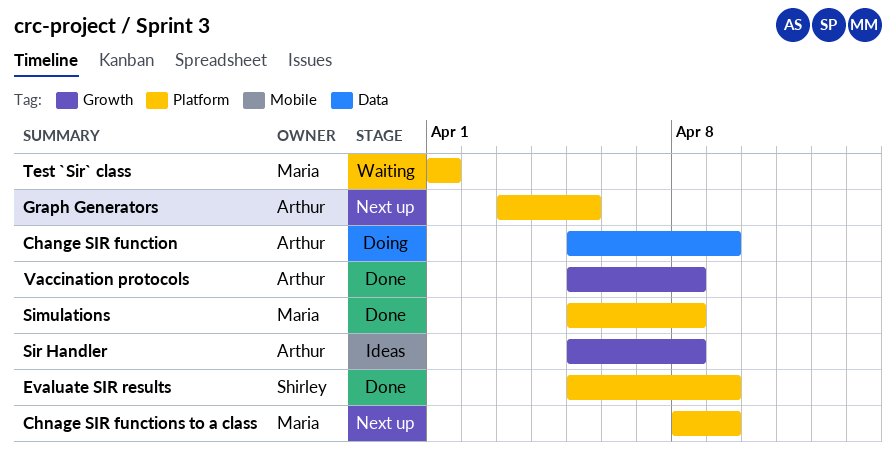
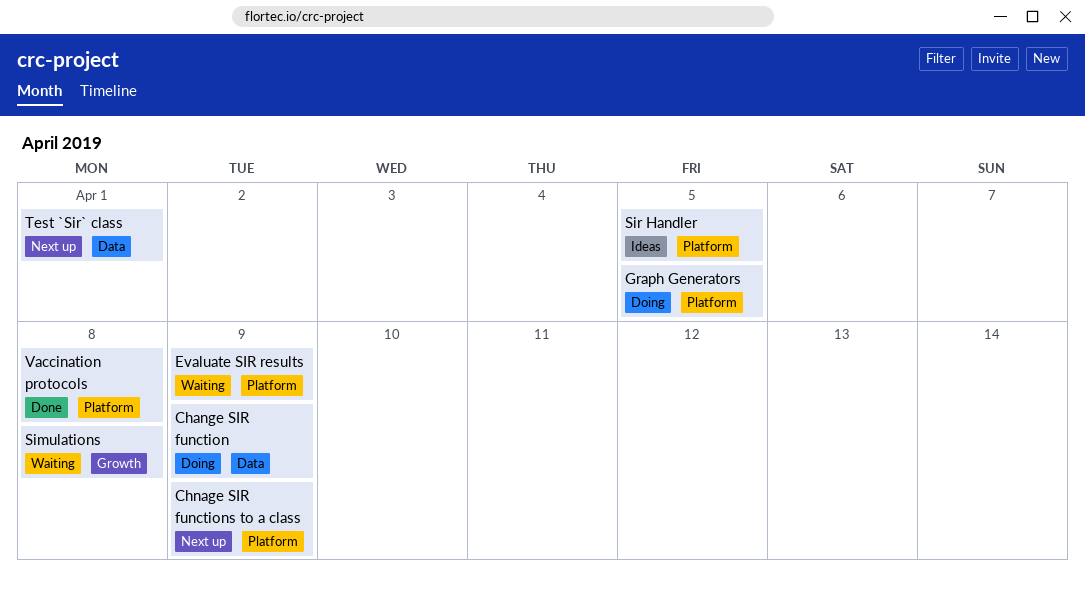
Evaluate SIR results, status: Done -> Waiting
Graph Generators, status: Next up -> Doing
Simulations, status: Done -> Waiting
Simulations, label: Platform -> Growth
Sir Handler, label: Growth -> Platform
Sir Handler, due: Apr 8 -> Apr 5
Test `Sir` class, status: Waiting -> Next up
Test `Sir` class, label: Platform -> Data
Vaccination protocols, label: Growth -> Platform

